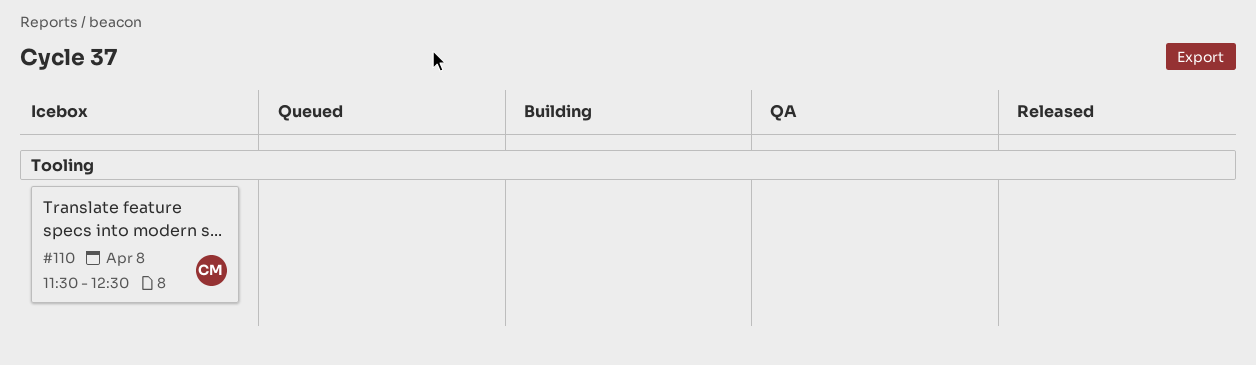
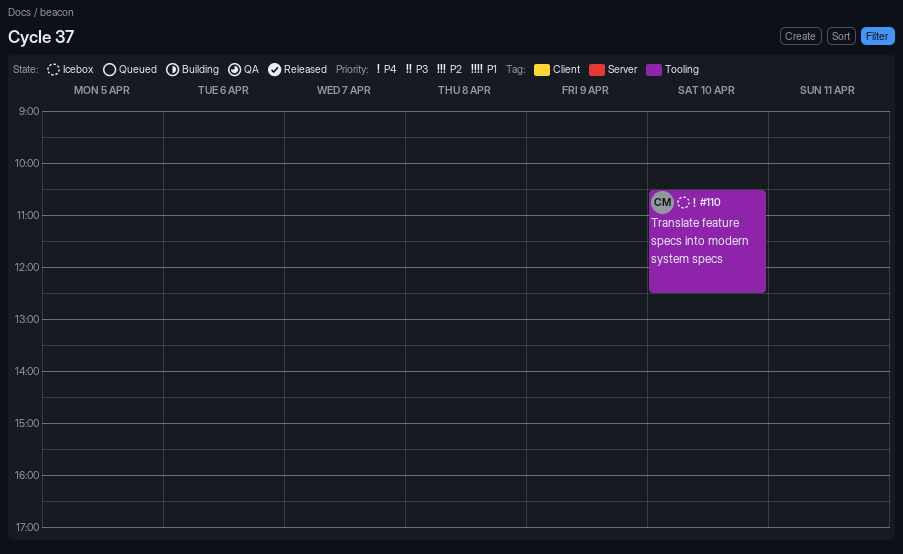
#110, day: Apr 8 -> Apr 10
#110, begins: 11:30 -> 10:30

